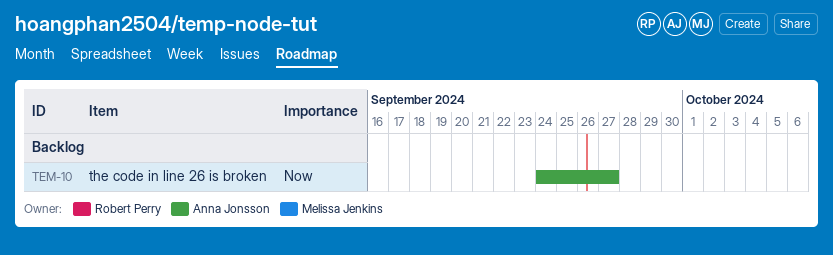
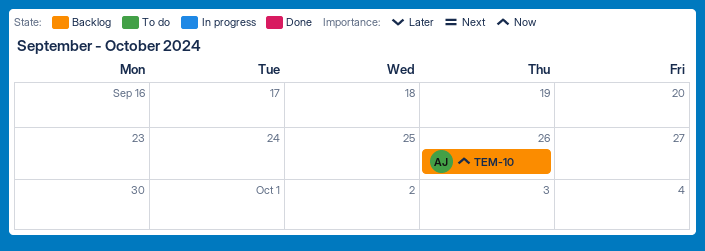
TEM-10, start: Sep 24 -> Sep 26
TEM-10, due: Sep 27 -> Sep 26

